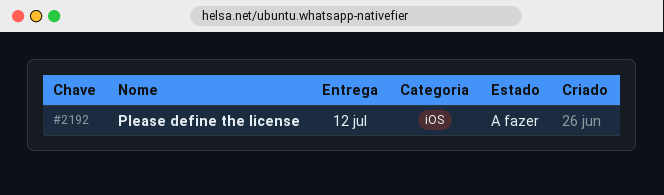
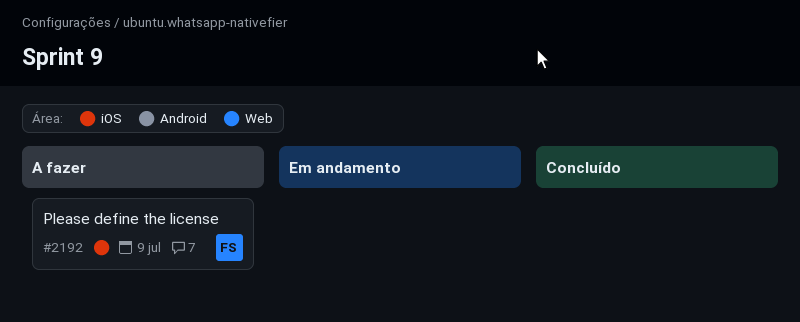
#2192, due: Jul 12 -> Jul 9

